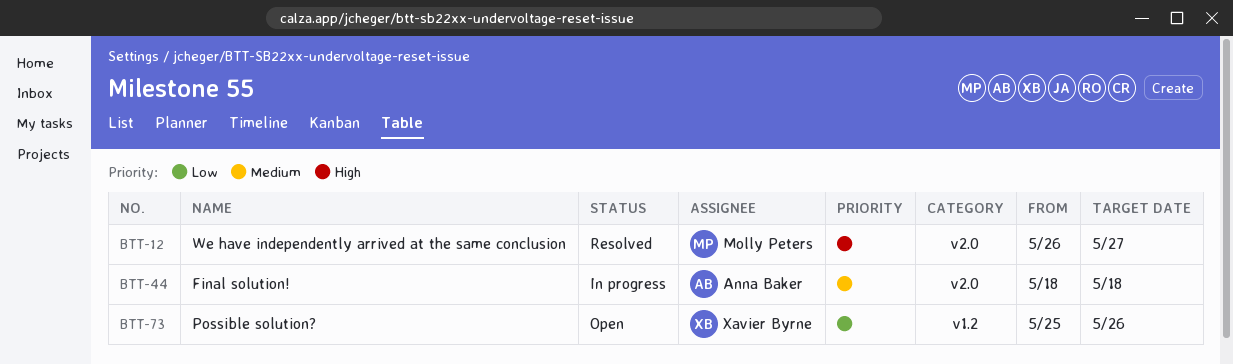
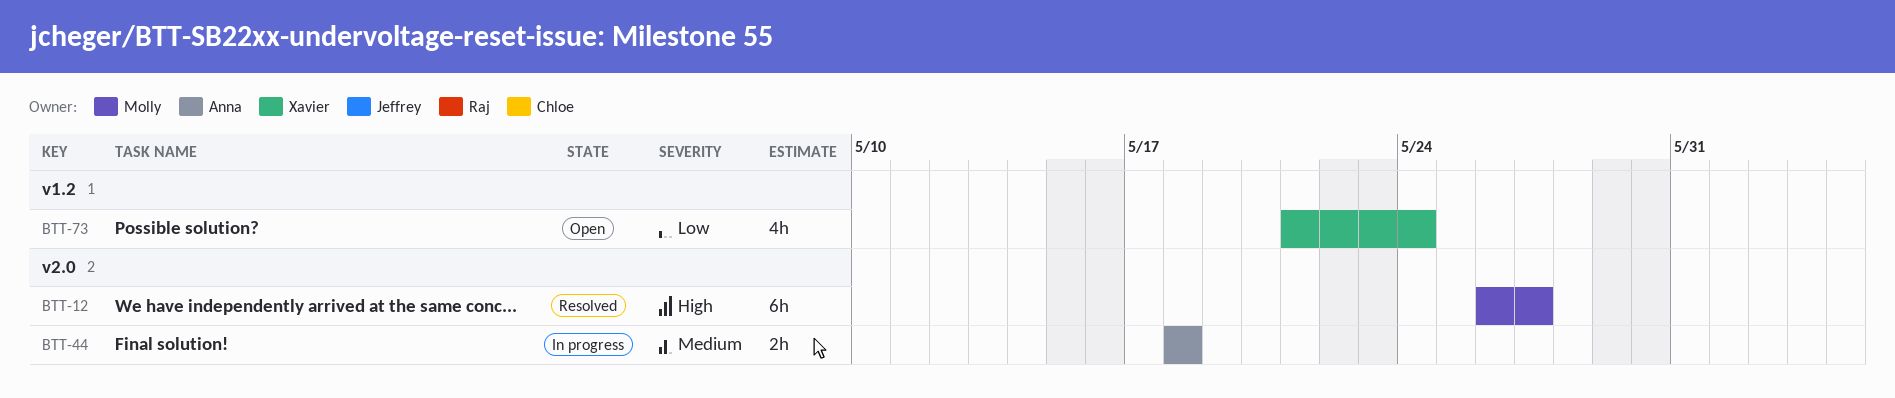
BTT-73, start: May 25 -> May 21
BTT-73, due: May 26 -> May 24

